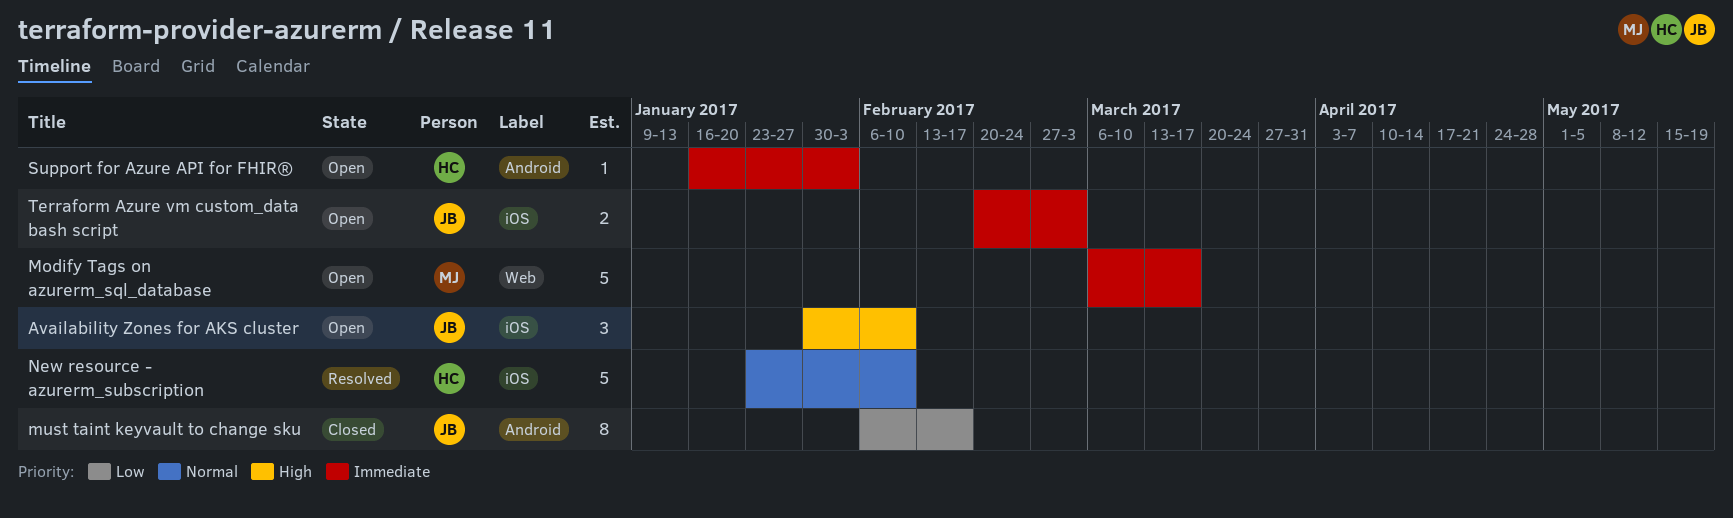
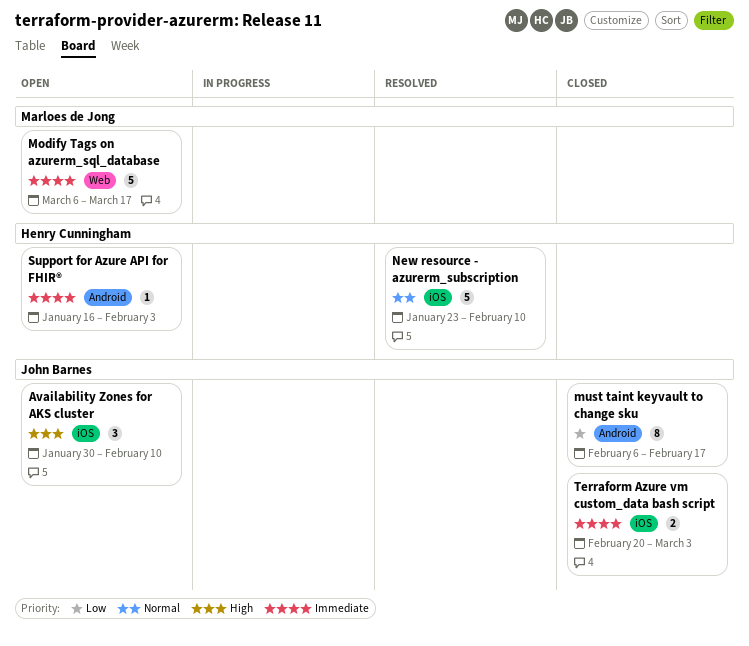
Terraform Azure vm custom_data bash script, status: Open -> Closed

